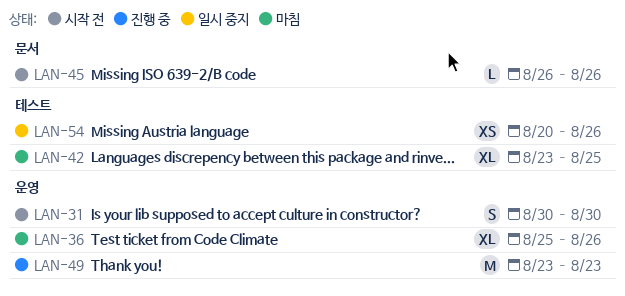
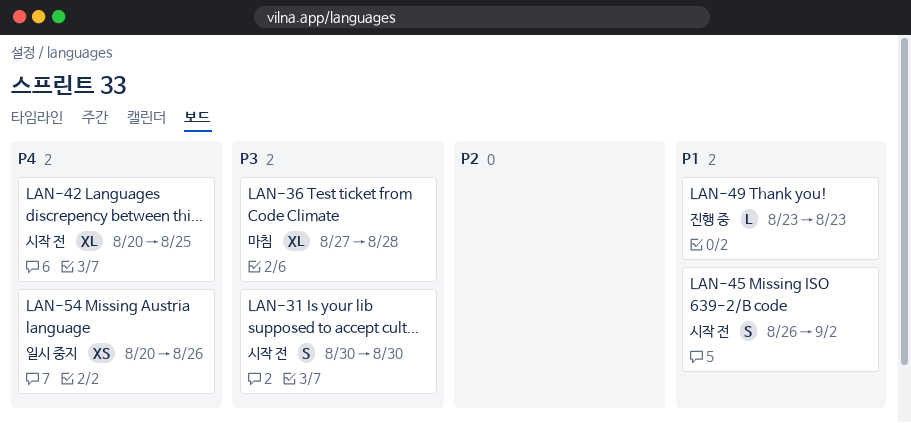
LAN-36, start: Aug 25 -> Aug 27
LAN-36, due: Aug 26 -> Aug 28
LAN-42, status: 마침 -> 시작 전
LAN-42, start: Aug 23 -> Aug 20
LAN-45, estimate: L -> S
LAN-45, due: Aug 26 -> Sep 2
LAN-49, estimate: M -> L

